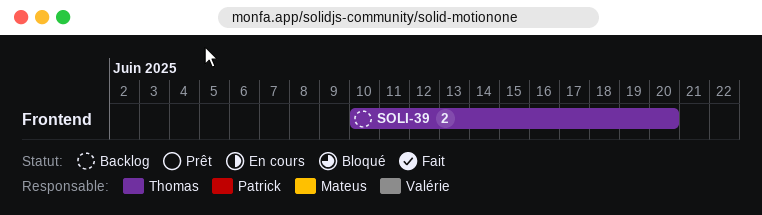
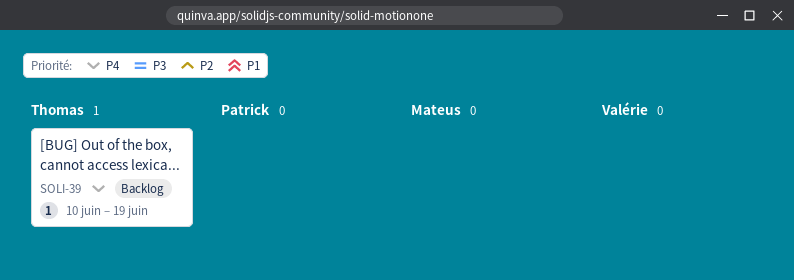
SOLI-39, estimate: 2 -> 1
SOLI-39, due: Jun 20 -> Jun 19

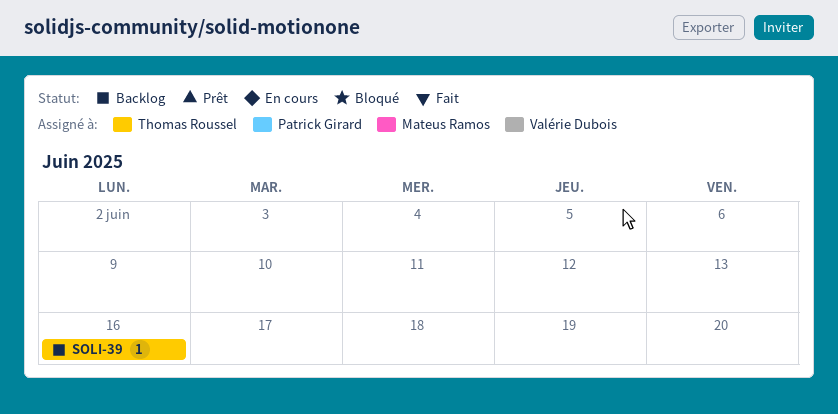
SOLI-39, start: Jun 10 -> Jun 16
SOLI-39, due: Jun 19 -> Jun 16

